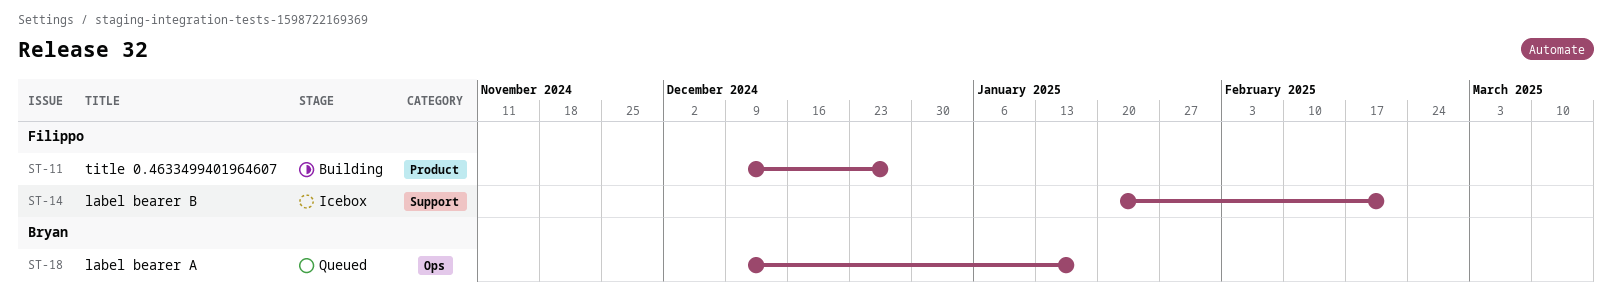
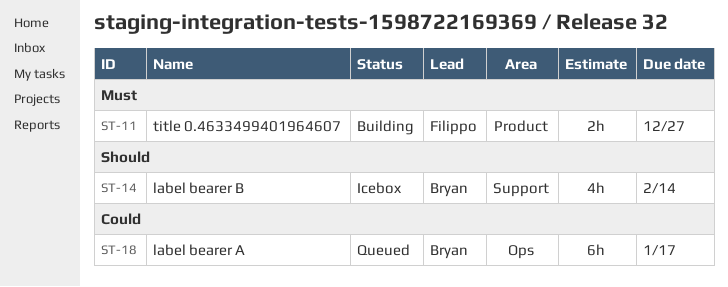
ST-14, owner: Filippo -> Bryan
ST-14, due: Feb 21 -> Feb 14

